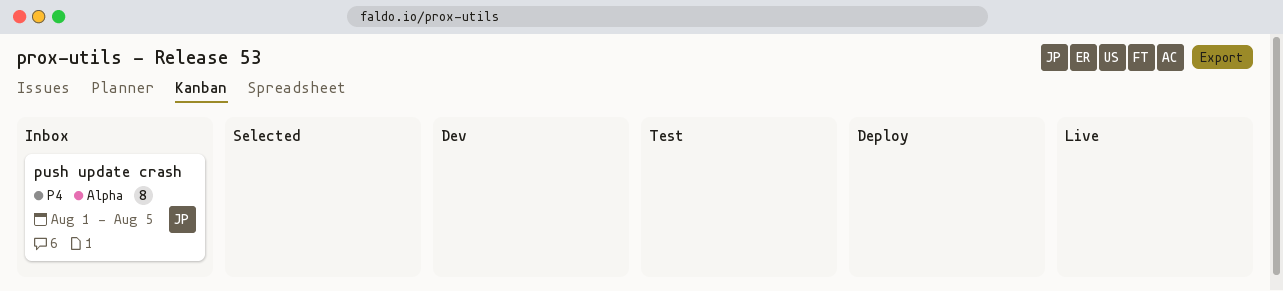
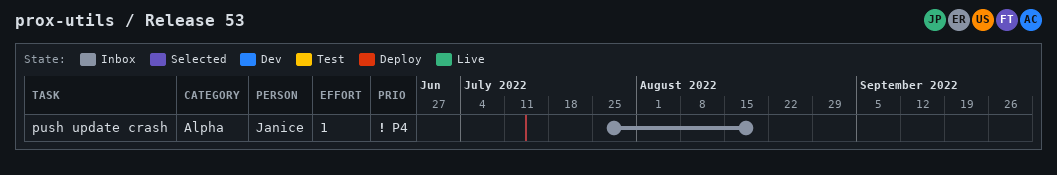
push update crash, estimate: 8 -> 1
push update crash, start: Aug 1 -> Jul 25
push update crash, due: Aug 5 -> Aug 19

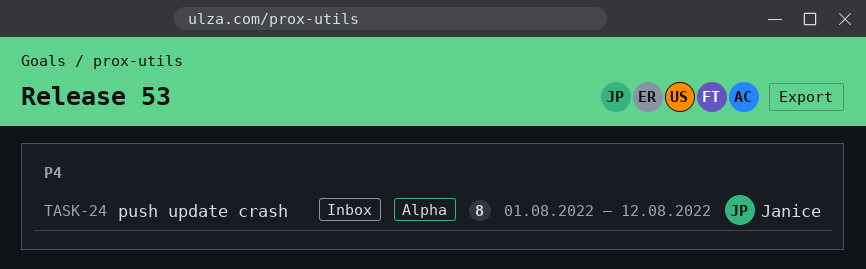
push update crash, estimate: 1 -> 8
push update crash, start: Jul 25 -> Aug 1
push update crash, due: Aug 19 -> Aug 12

